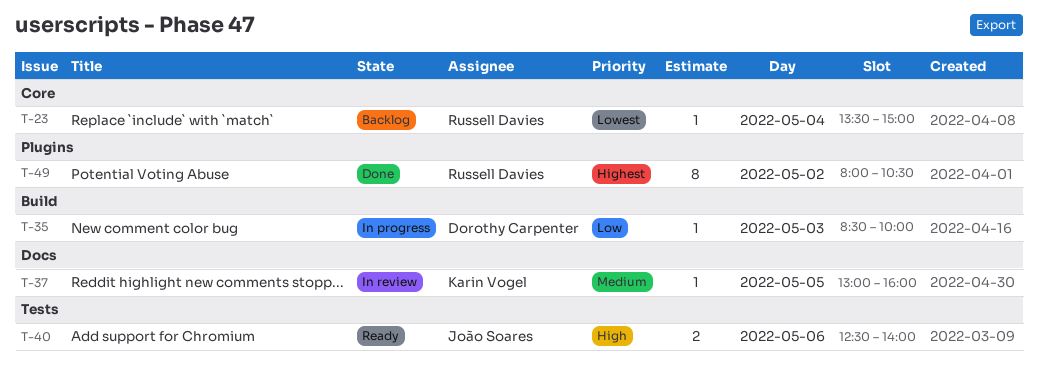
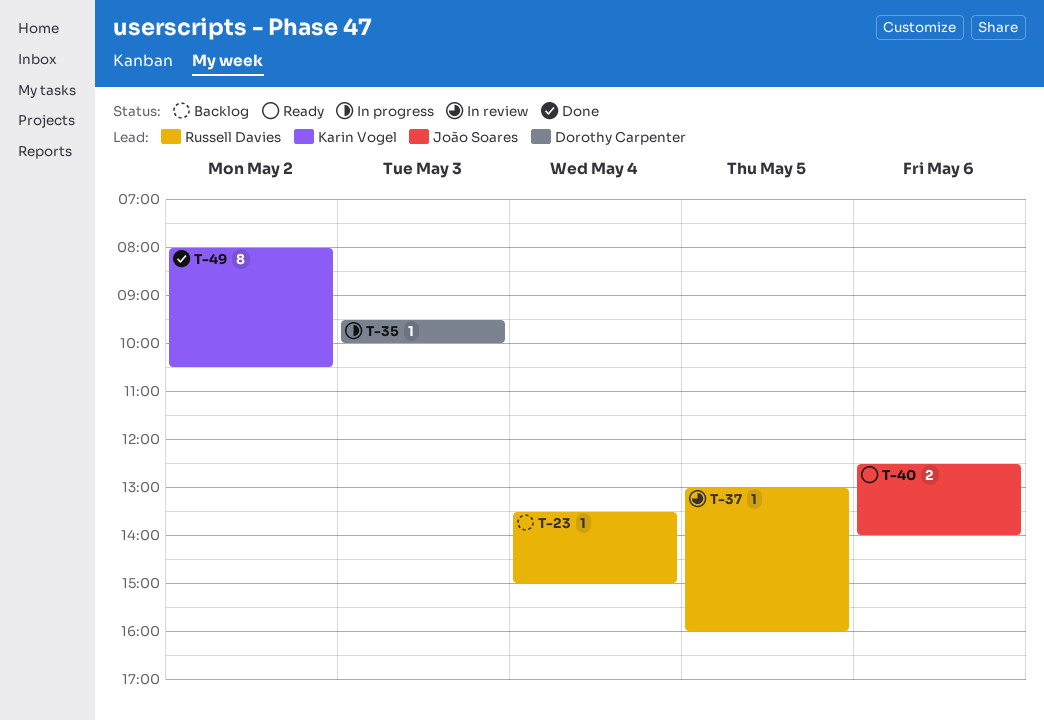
T-35, begins: 08:30 -> 09:30
T-37, owner: Karin Vogel -> Russell Davies
T-49, owner: Russell Davies -> Karin Vogel

